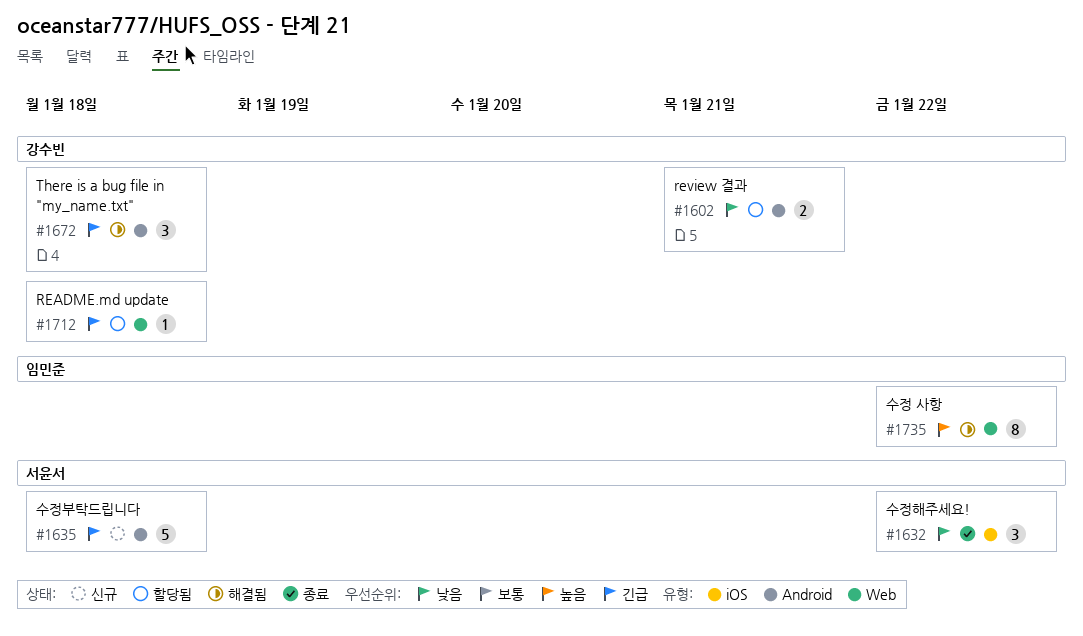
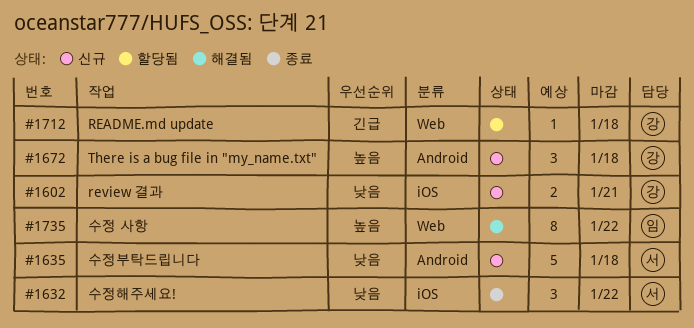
#1602, status: 할당됨 -> 신규
#1602, label: Android -> iOS
#1635, priority: 긴급 -> 낮음
#1672, status: 해결됨 -> 신규
#1672, priority: 긴급 -> 높음

